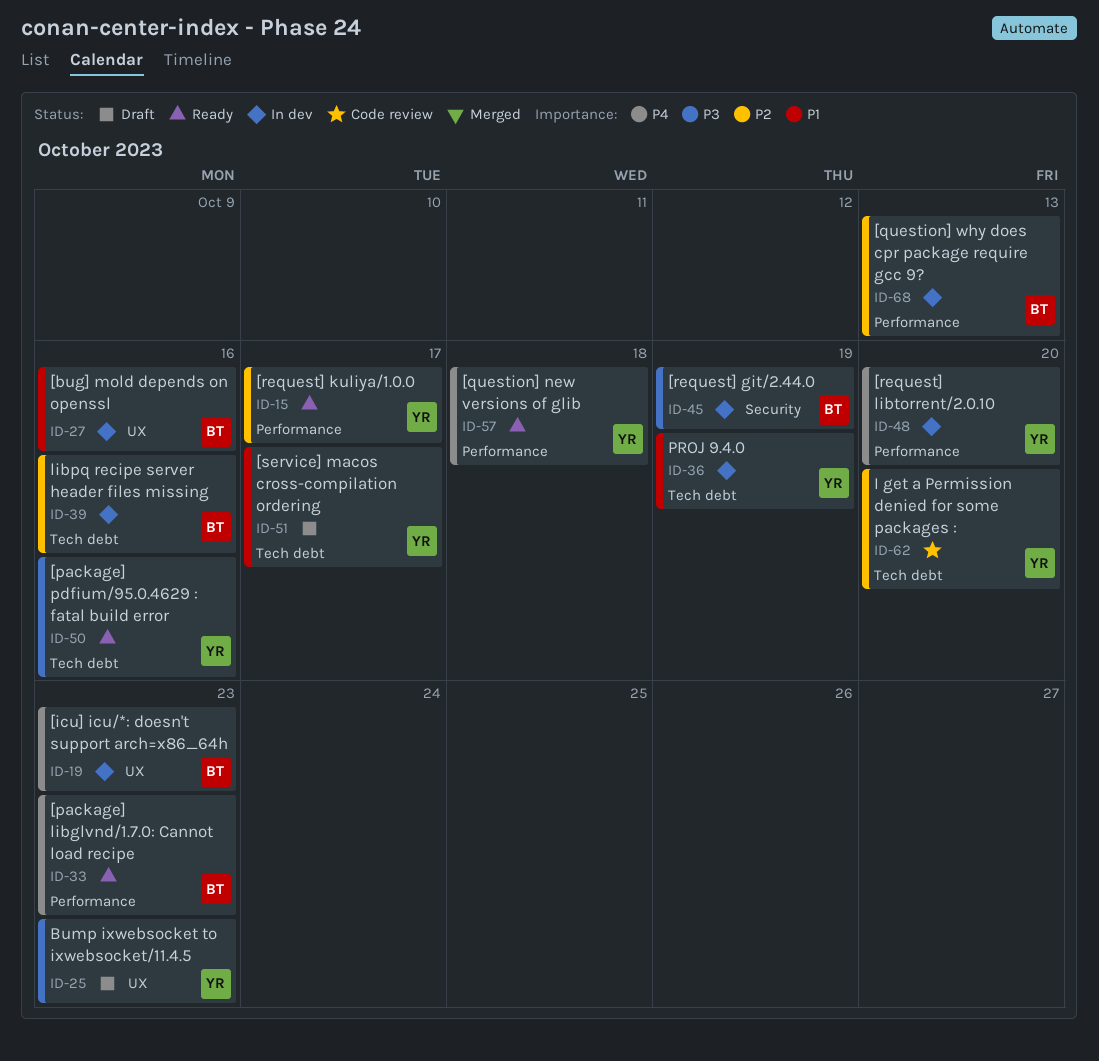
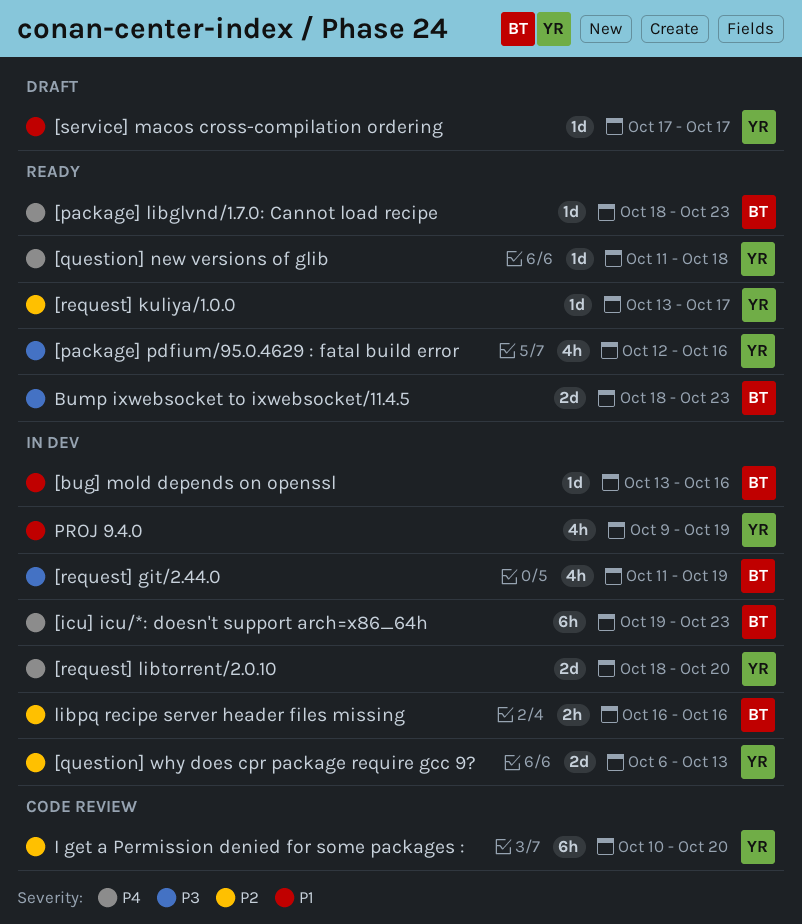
[question] why does cpr package require gcc 9?, owner: BT -> YR
Bump ixwebsocket to ixwebsocket/11.4.5, status: Draft -> Ready
Bump ixwebsocket to ixwebsocket/11.4.5, owner: YR -> BT

